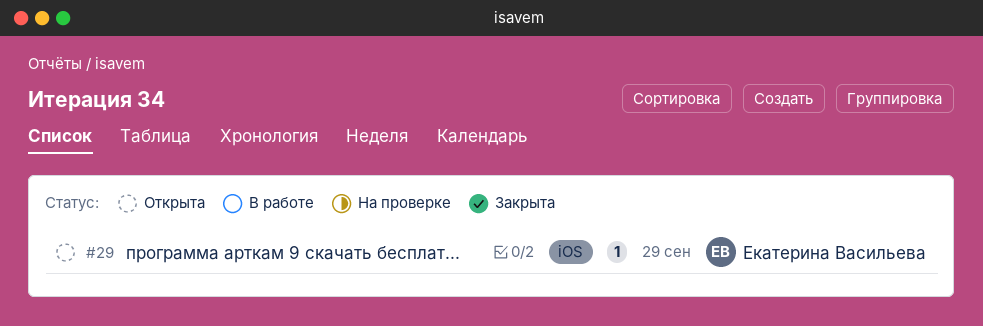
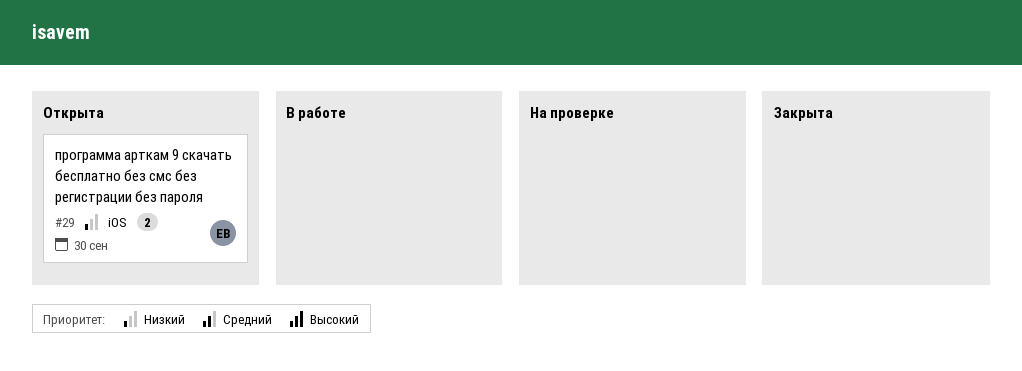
#29, estimate: 1 -> 2
#29, due: Sep 29 -> Sep 30

